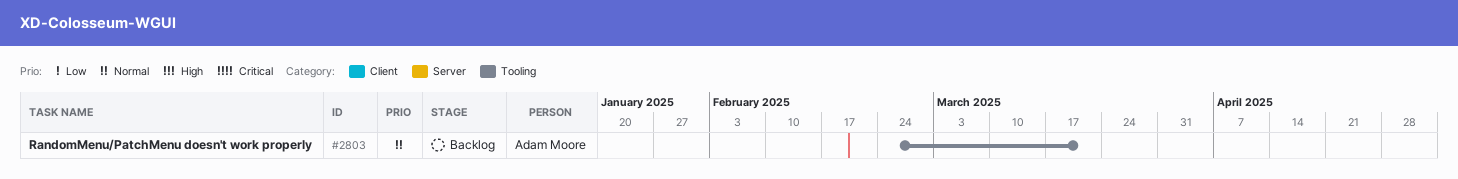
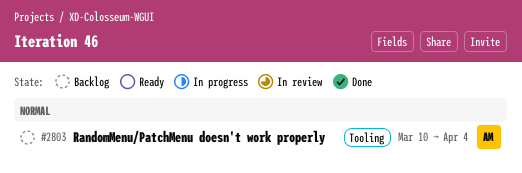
#2803, start: Feb 24 -> Mar 10
#2803, due: Mar 21 -> Apr 4

